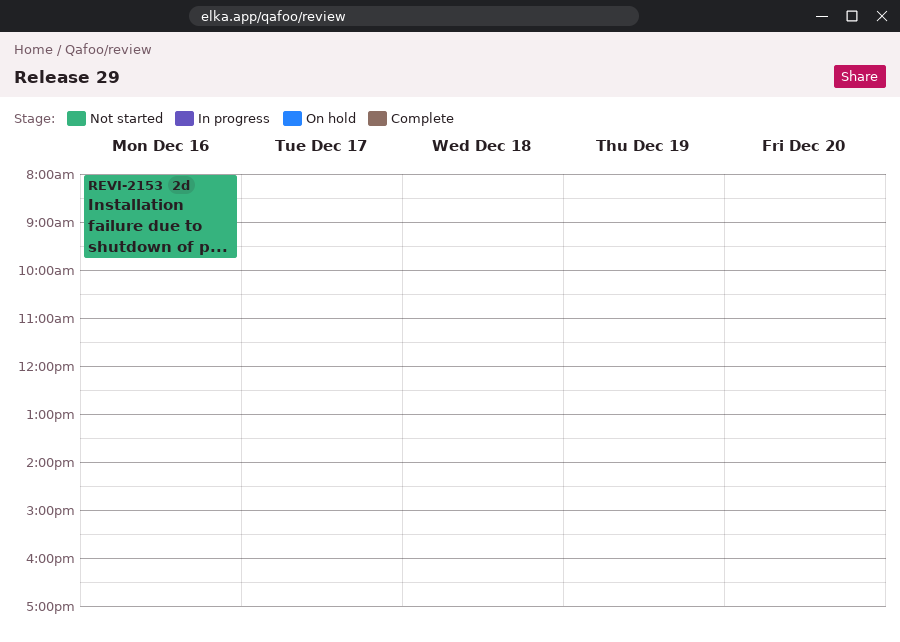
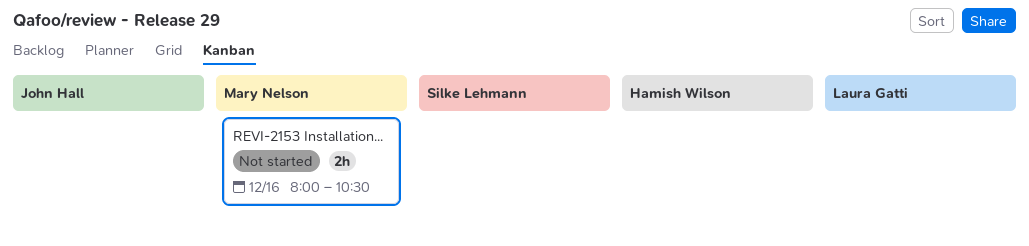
REVI-2153, estimate: 2d -> 2h
REVI-2153, ends: 09:45 -> 10:30

